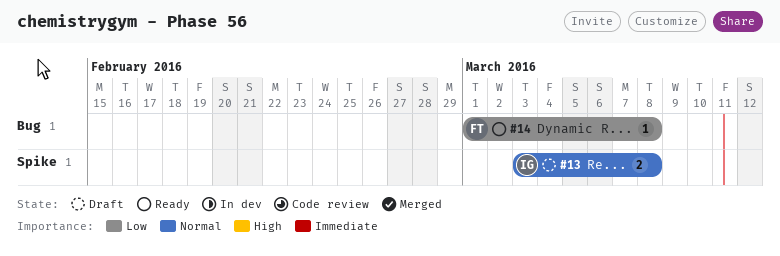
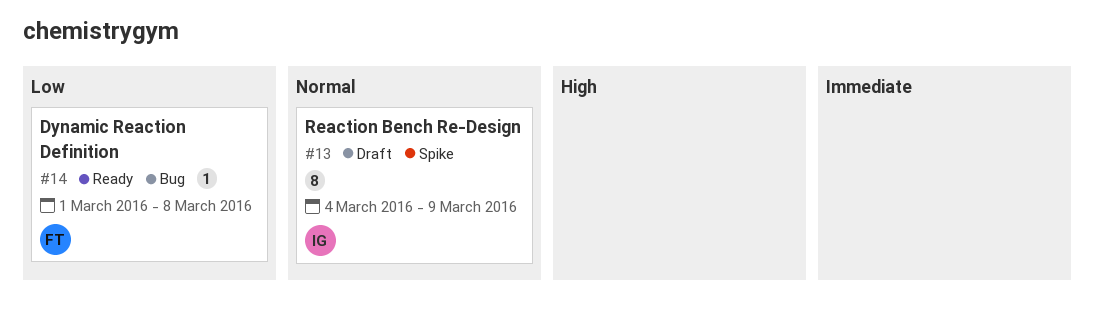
#13, estimate: 2 -> 8
#13, start: Mar 3 -> Mar 4
#13, due: Mar 8 -> Mar 9

